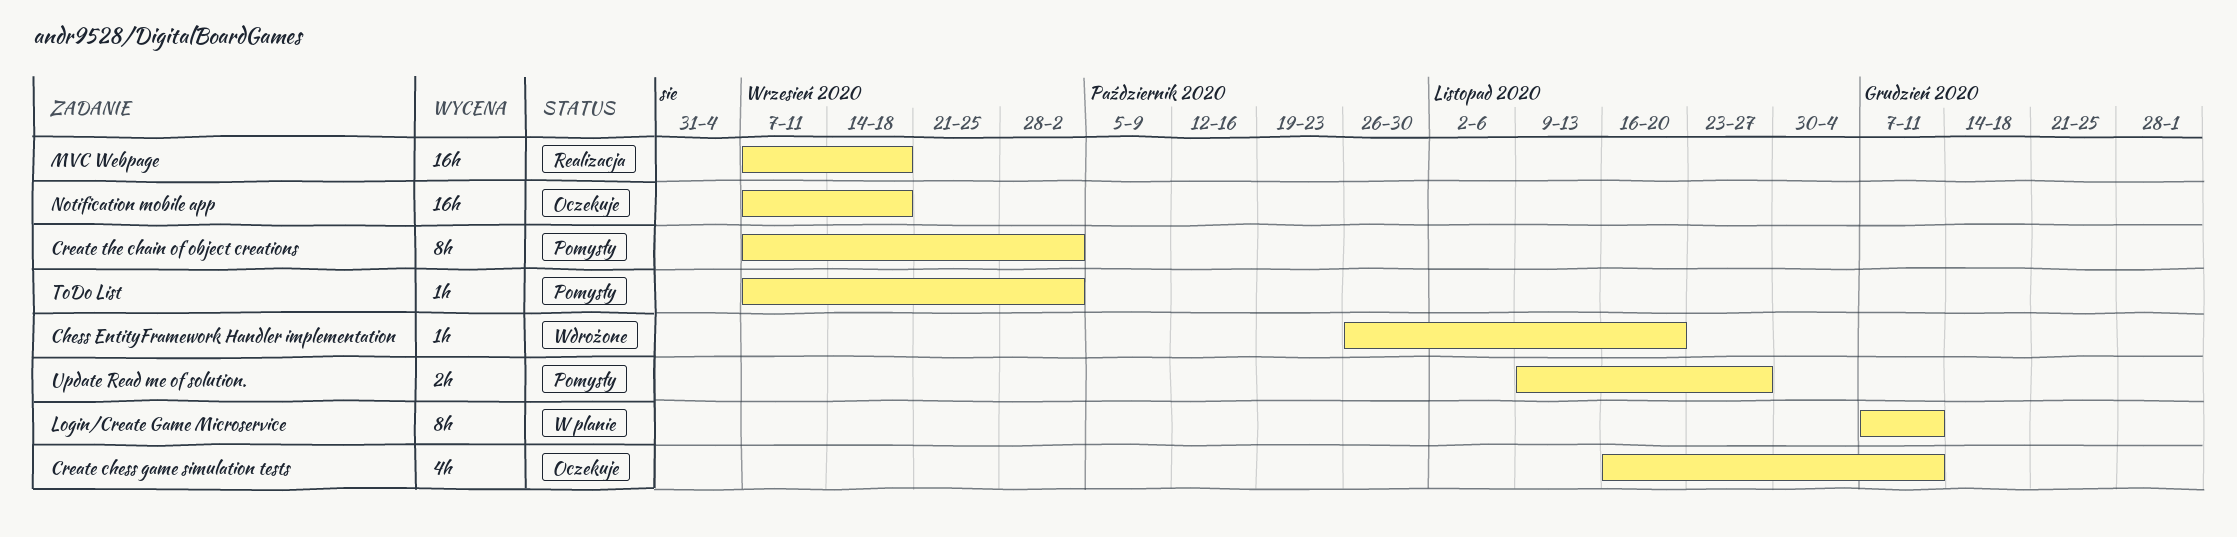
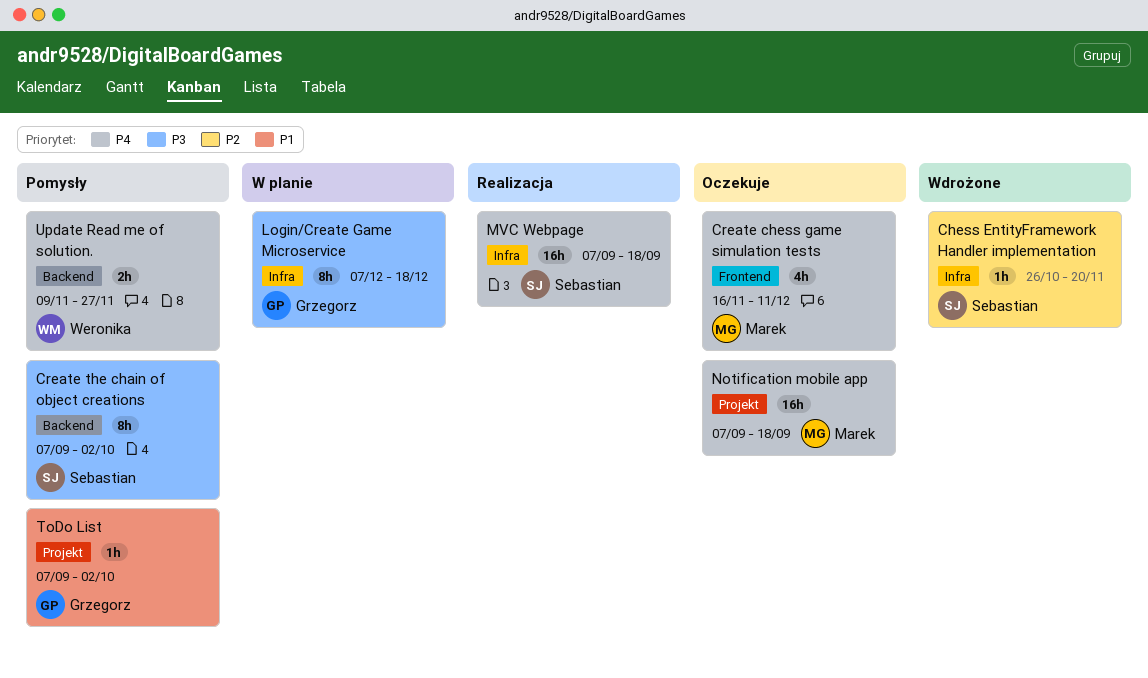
Login/Create Game Microservice, due: Dec 11 -> Dec 18

